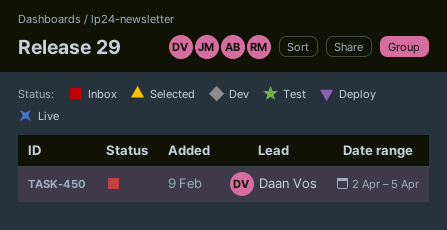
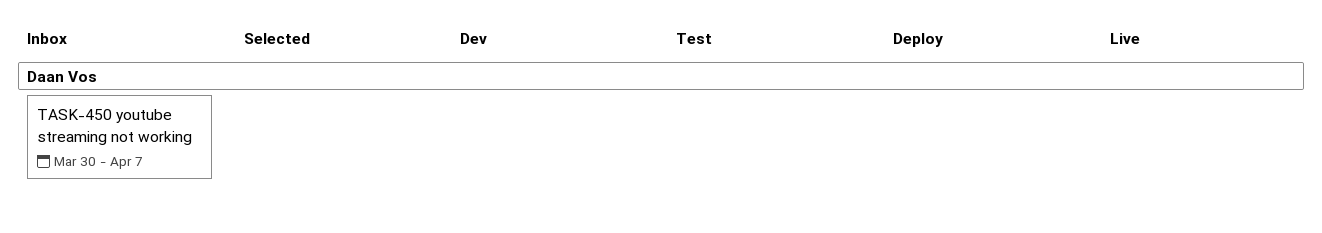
TASK-450, start: Apr 2 -> Mar 30
TASK-450, due: Apr 5 -> Apr 7

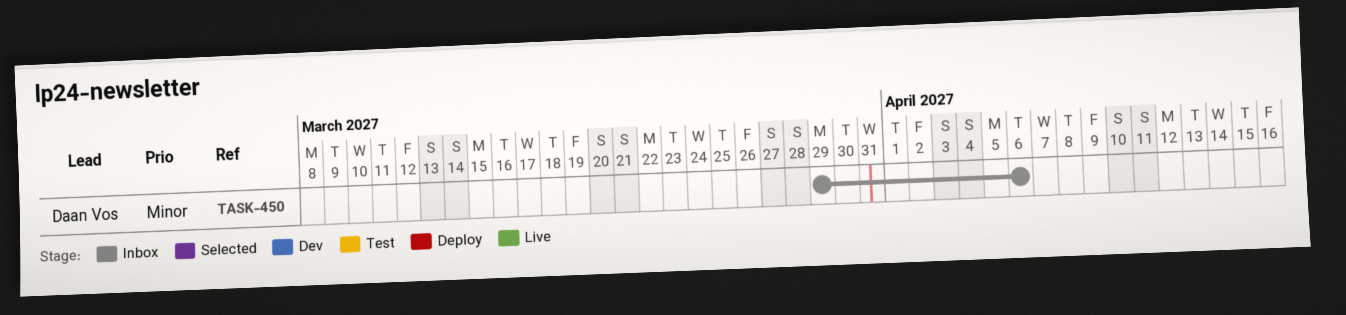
TASK-450, start: Mar 30 -> Mar 29
TASK-450, due: Apr 7 -> Apr 6

